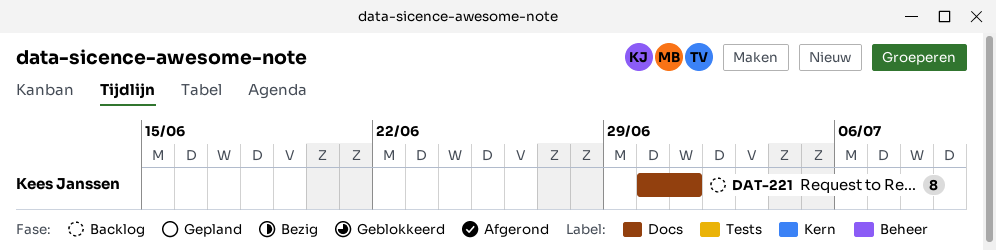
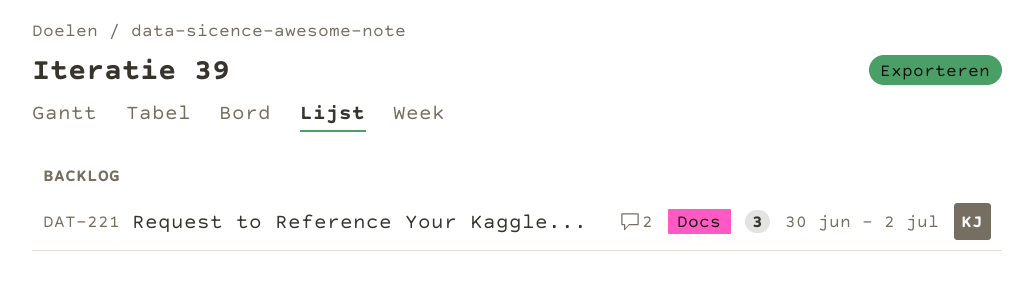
DAT-221, estimate: 8 -> 3
DAT-221, due: Jul 1 -> Jul 2

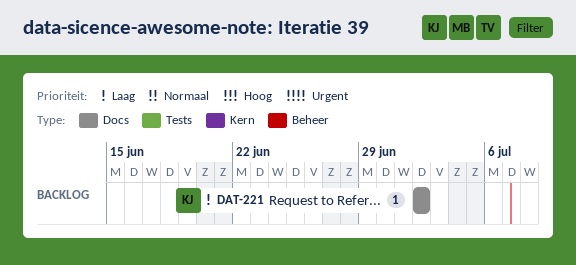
DAT-221, estimate: 3 -> 1
DAT-221, start: Jun 30 -> Jul 2

